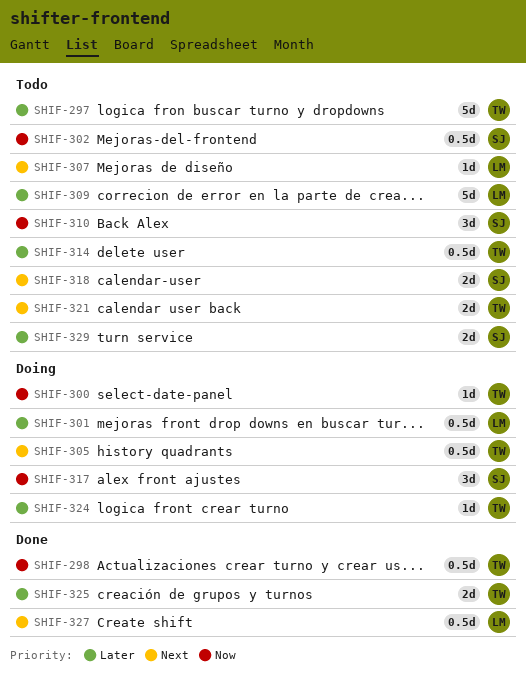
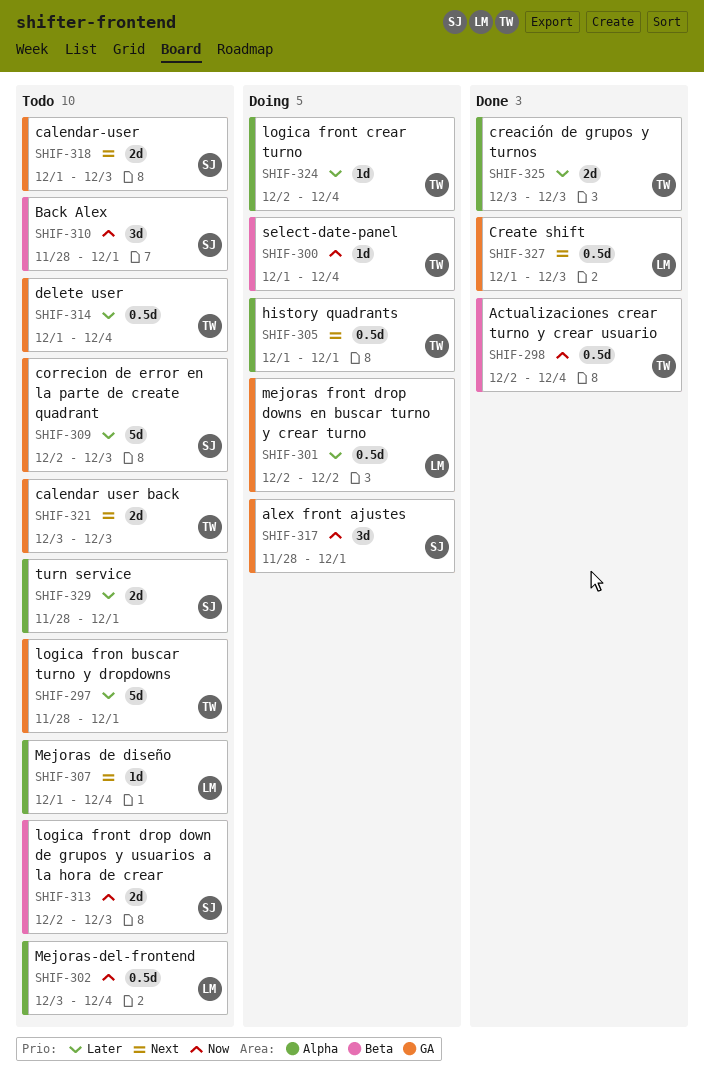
SHIF-302, owner: SJ -> LM
SHIF-309, owner: LM -> SJ
SHIF-313: none -> present

